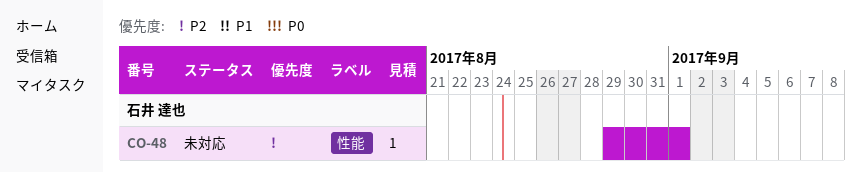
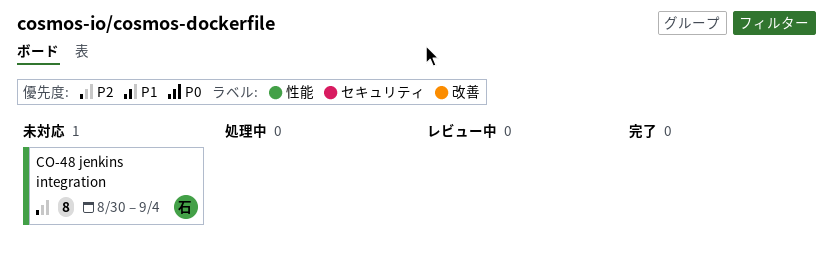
CO-48, estimate: 1 -> 8
CO-48, start: Aug 29 -> Aug 30
CO-48, due: Sep 1 -> Sep 4

